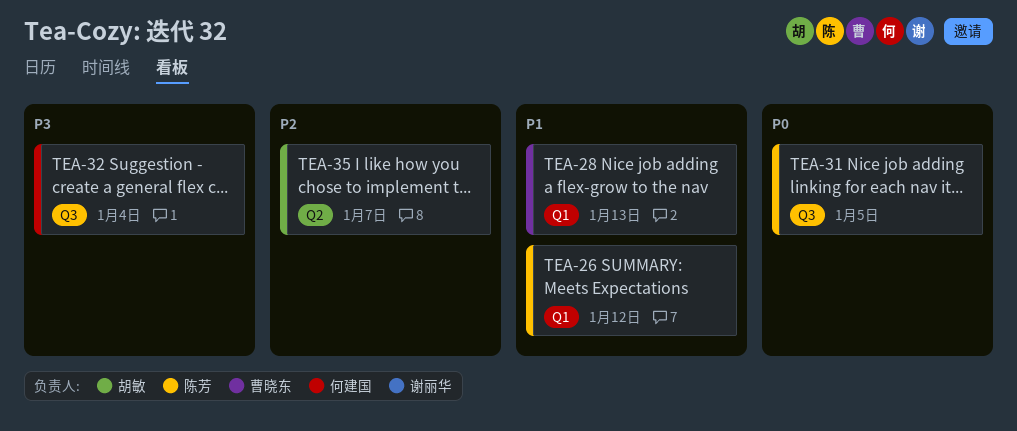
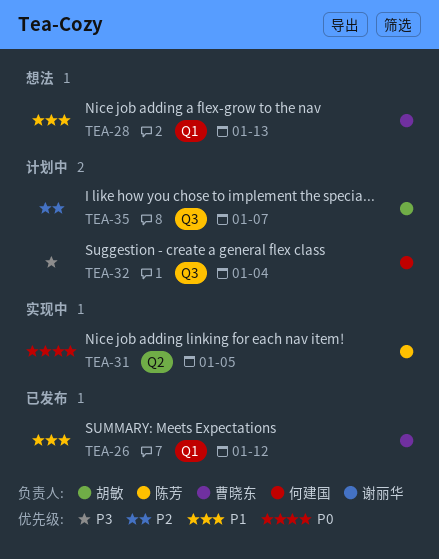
TEA-26, owner: 陈芳 -> 曹晓东
TEA-31, label: Q3 -> Q2
TEA-35, label: Q2 -> Q3

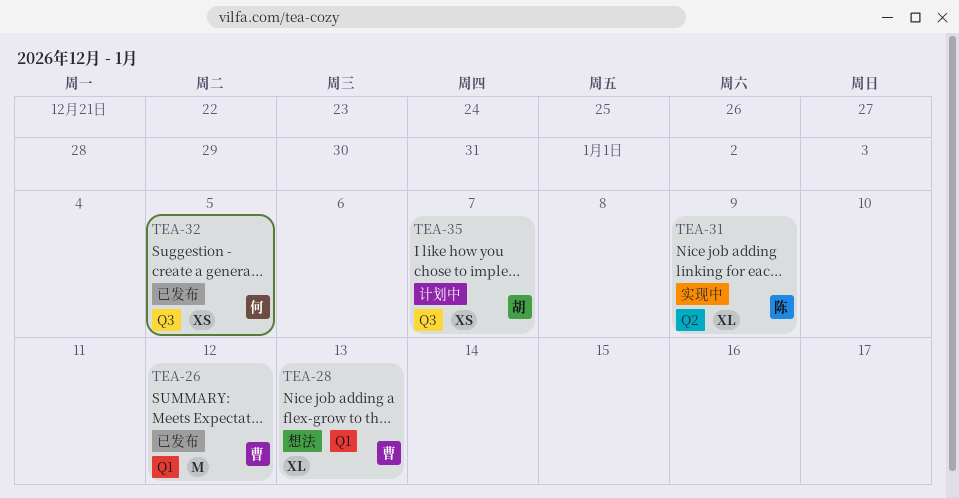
TEA-31, due: Jan 5 -> Jan 9
TEA-32, status: 计划中 -> 已发布
TEA-32, due: Jan 4 -> Jan 5

